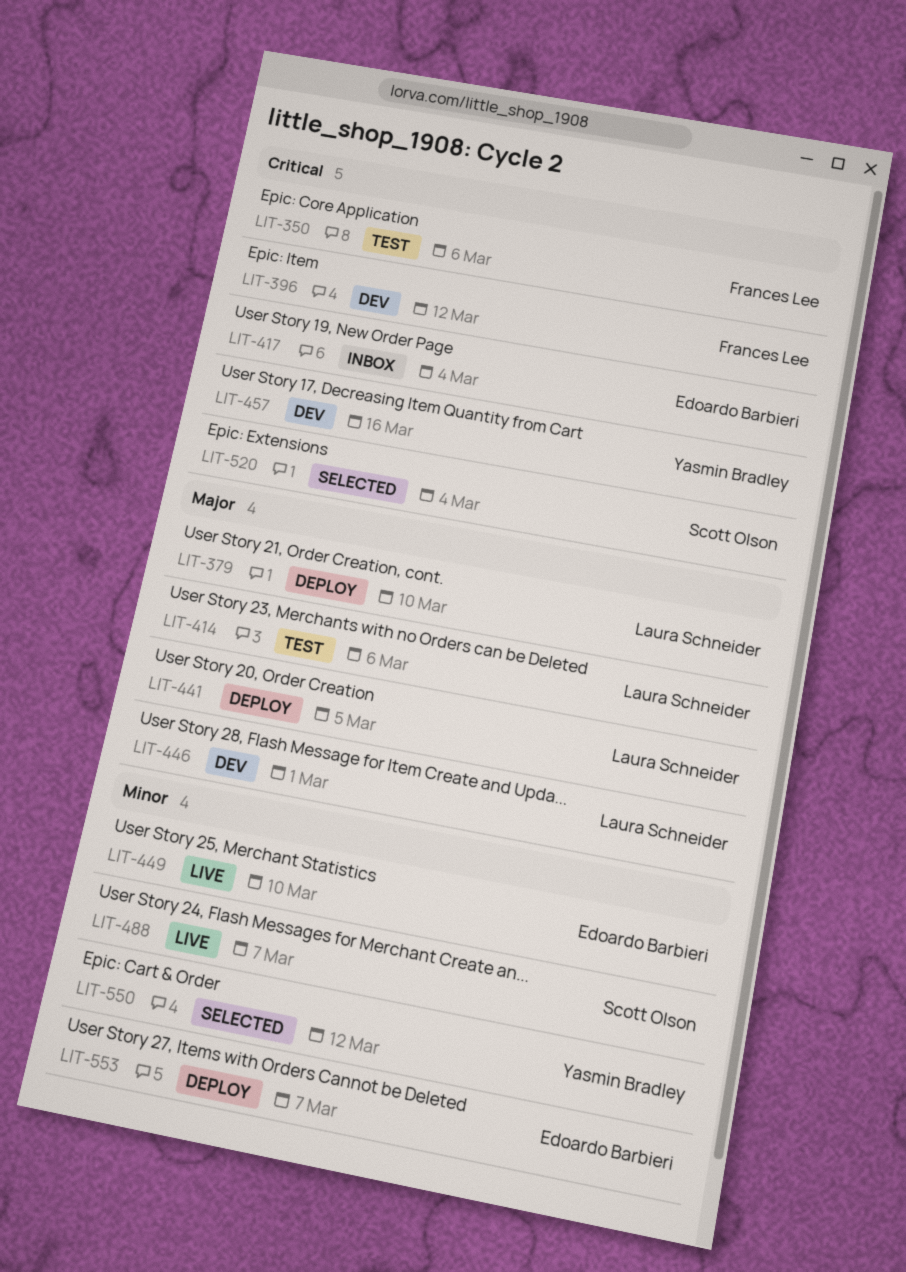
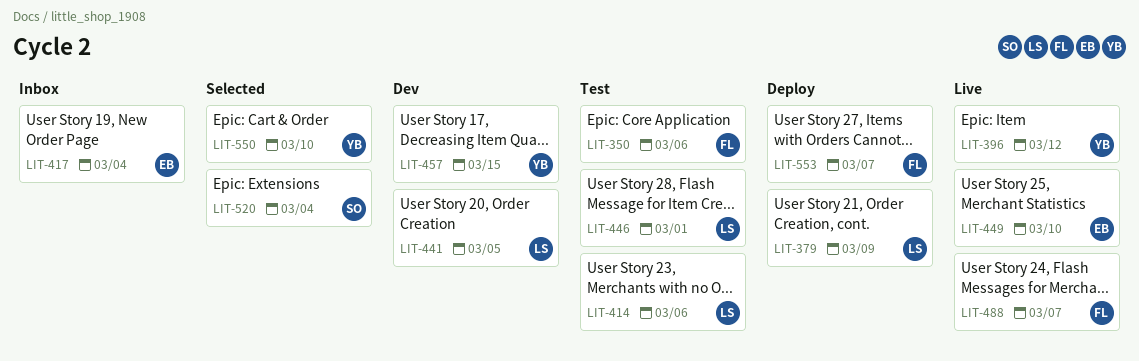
LIT-379, due: Mar 10 -> Mar 9
LIT-396, status: Dev -> Live
LIT-396, owner: Frances Lee -> Yasmin Bradley
LIT-441, status: Deploy -> Dev
LIT-446, status: Dev -> Test
LIT-457, due: Mar 16 -> Mar 15
LIT-488, owner: Scott Olson -> Frances Lee
LIT-550, due: Mar 12 -> Mar 10
LIT-553, owner: Edoardo Barbieri -> Frances Lee

